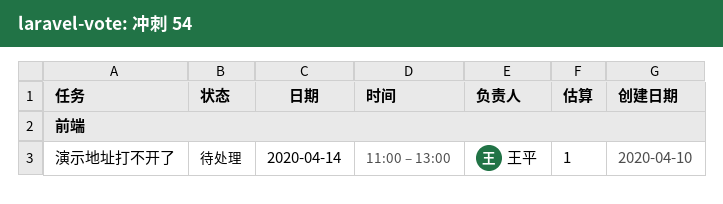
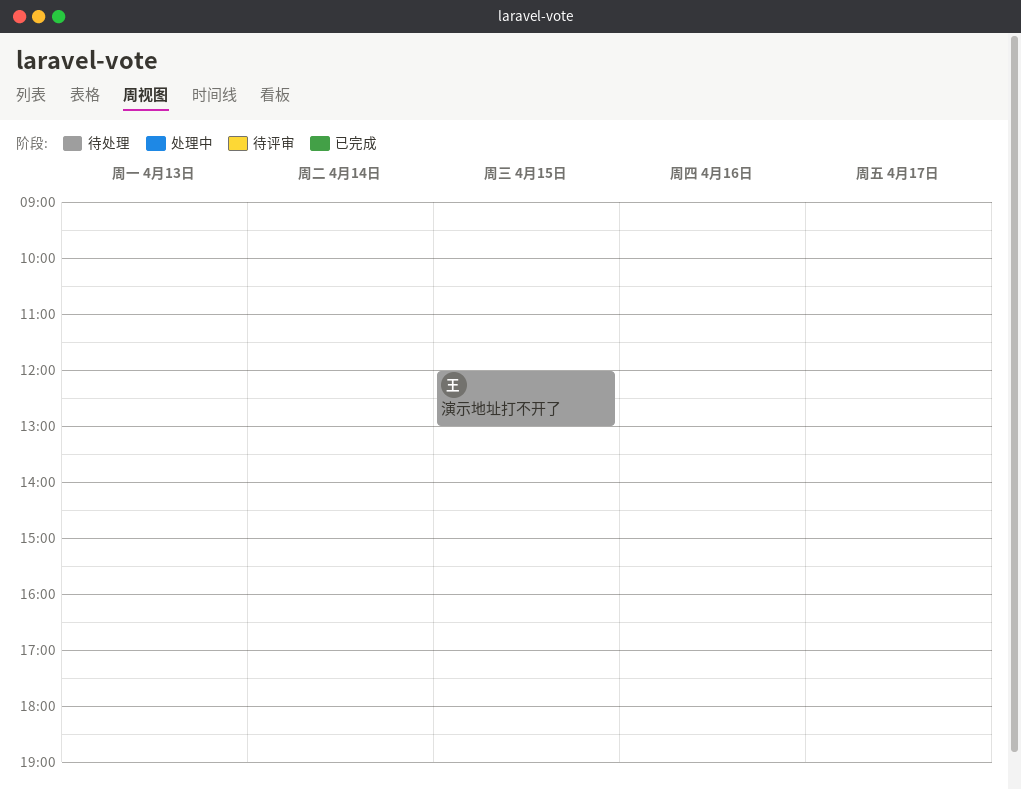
演示地址打不开了, day: Apr 14 -> Apr 15
演示地址打不开了, begins: 11:00 -> 12:00

